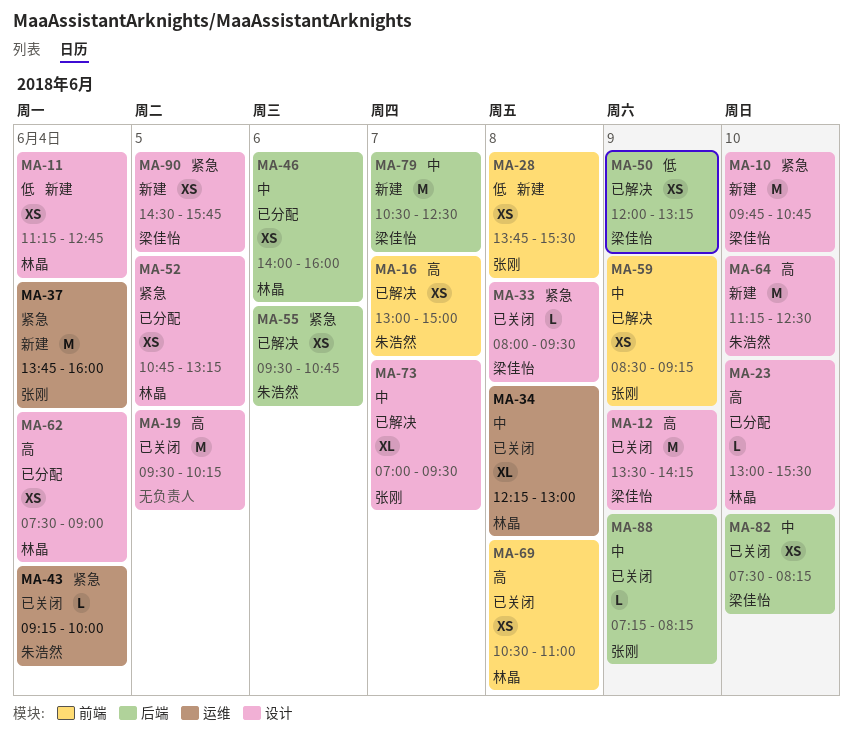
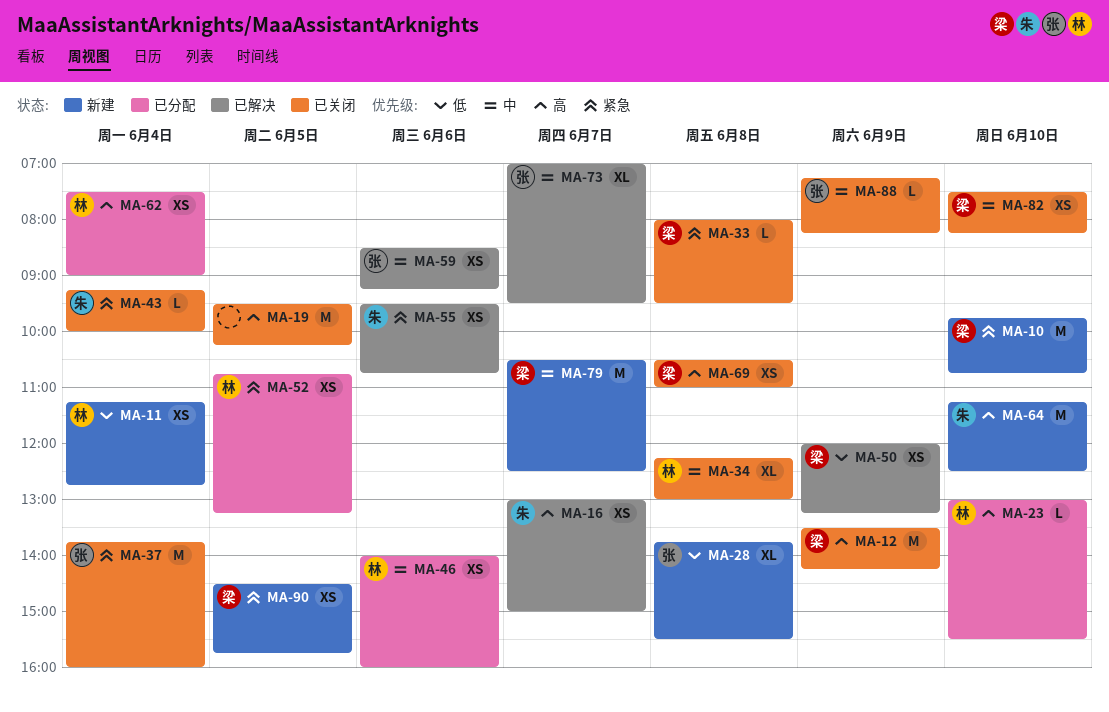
MA-28, estimate: XS -> XL
MA-37, status: 新建 -> 已关闭
MA-59, day: Jun 9 -> Jun 6
MA-69, owner: 林晶 -> 梁佳怡

